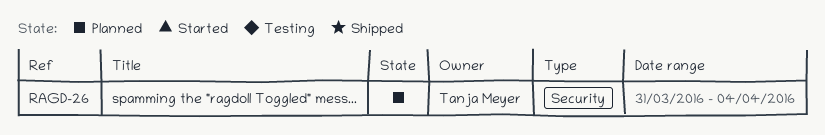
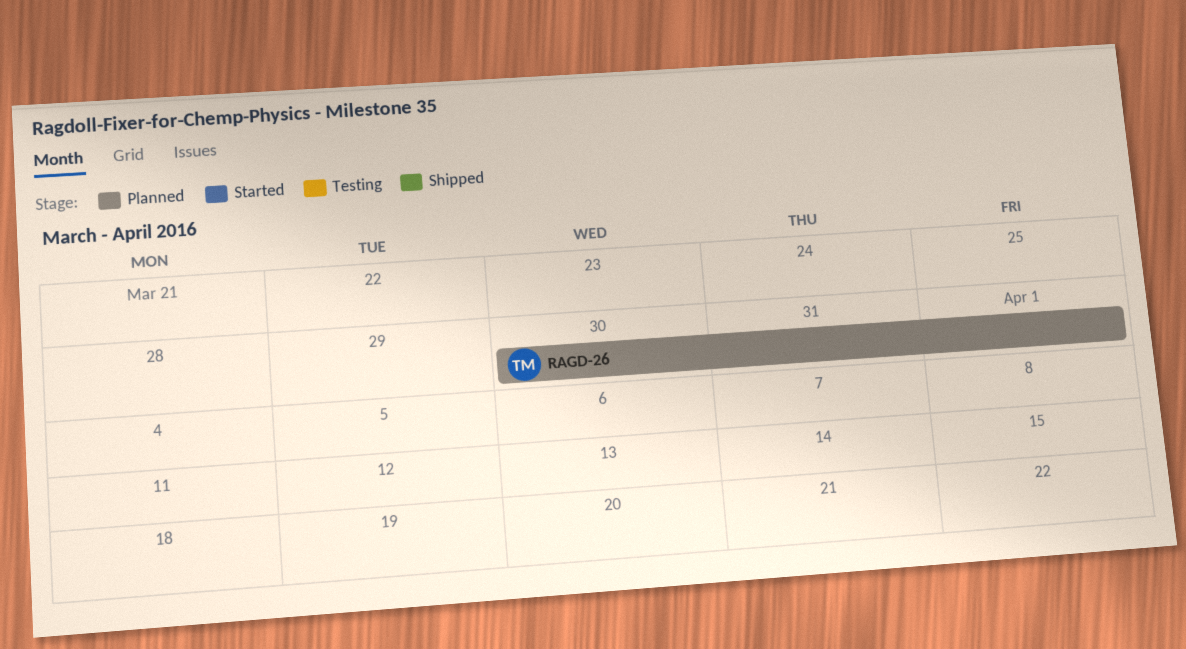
RAGD-26, start: Mar 31 -> Mar 30
RAGD-26, due: Apr 4 -> Apr 1

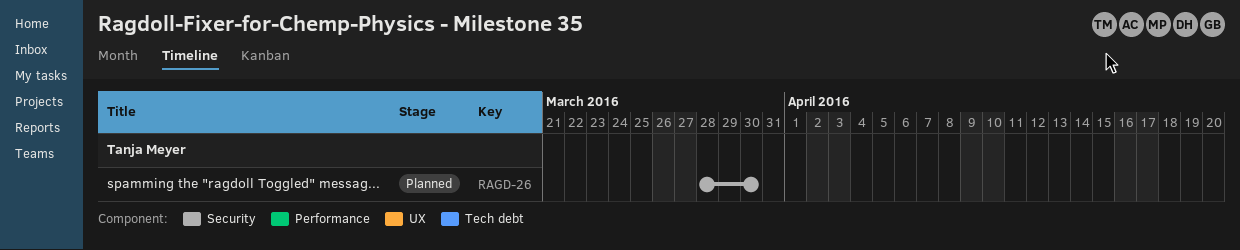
RAGD-26, start: Mar 30 -> Mar 28
RAGD-26, due: Apr 1 -> Mar 30

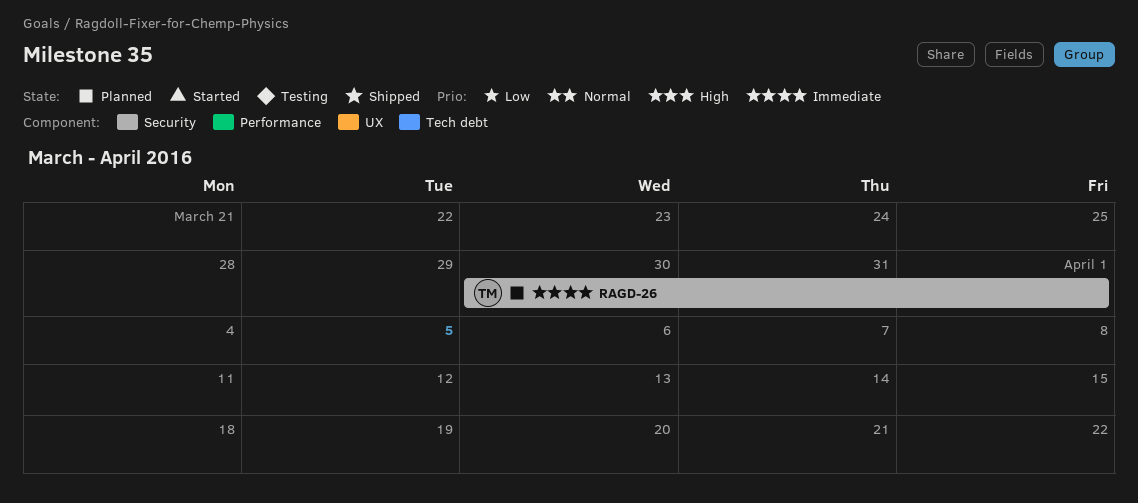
RAGD-26, start: Mar 28 -> Mar 30
RAGD-26, due: Mar 30 -> Apr 1

